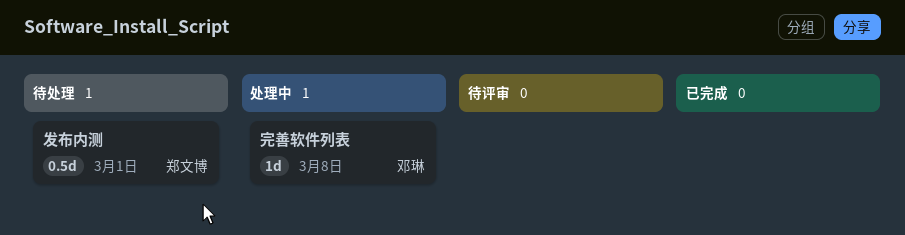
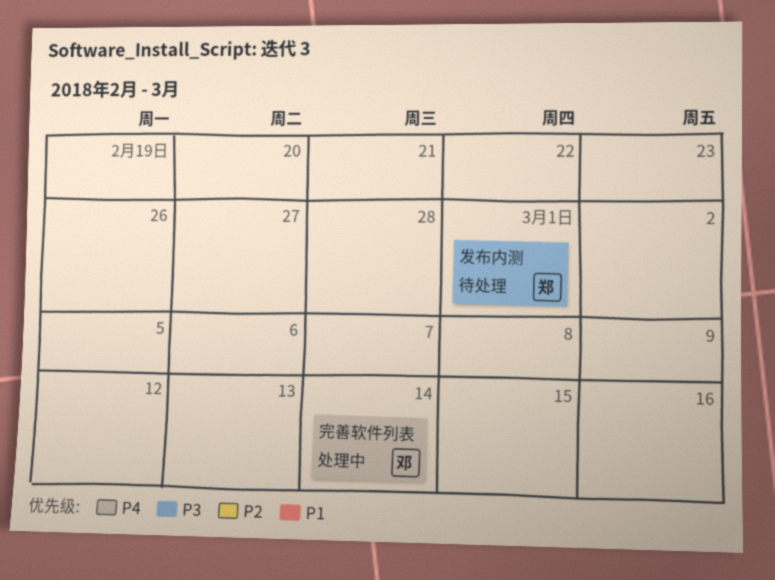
完善软件列表, due: Mar 8 -> Mar 14

